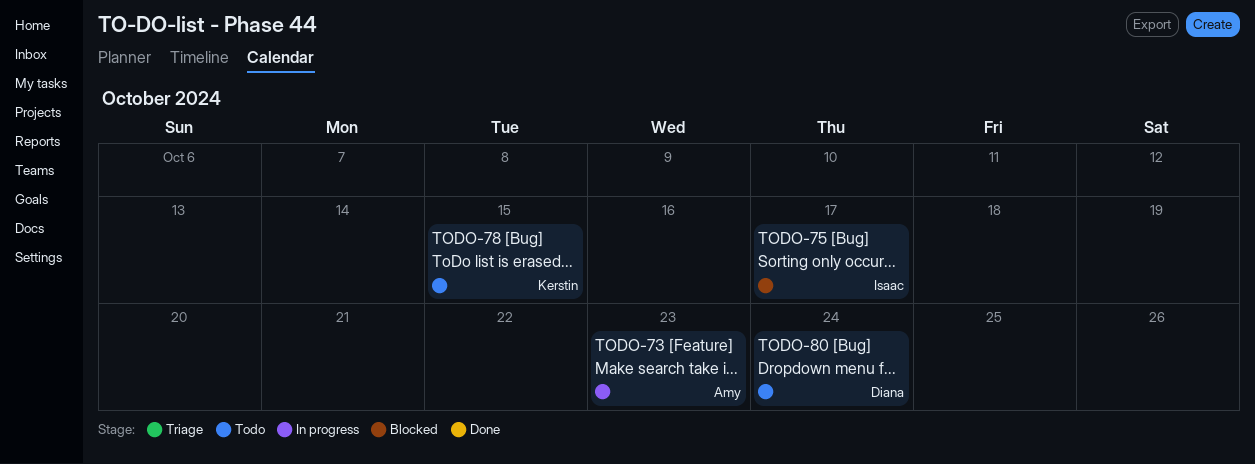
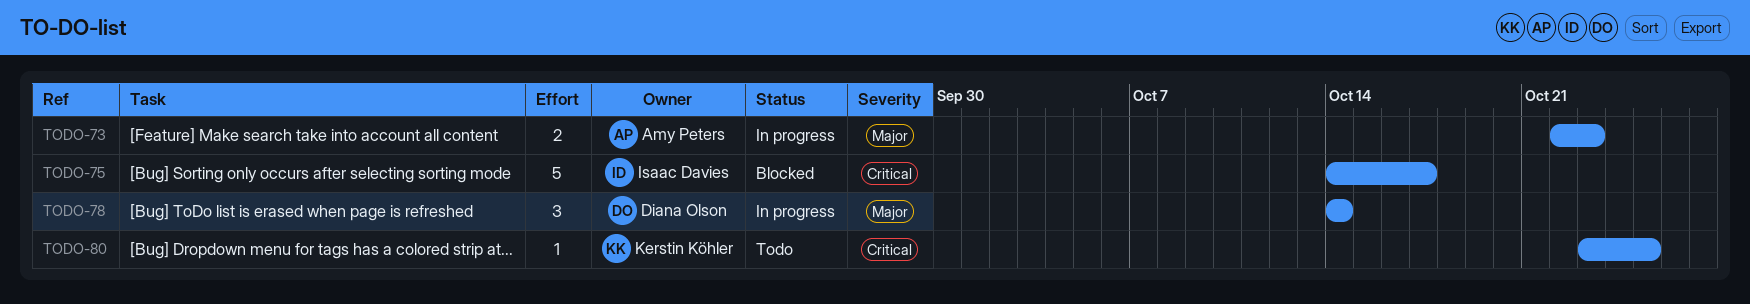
TODO-78, status: Todo -> In progress
TODO-78, owner: Kerstin Köhler -> Diana Olson
TODO-78, due: Oct 15 -> Oct 14
TODO-80, owner: Diana Olson -> Kerstin Köhler
TODO-80, due: Oct 24 -> Oct 25

